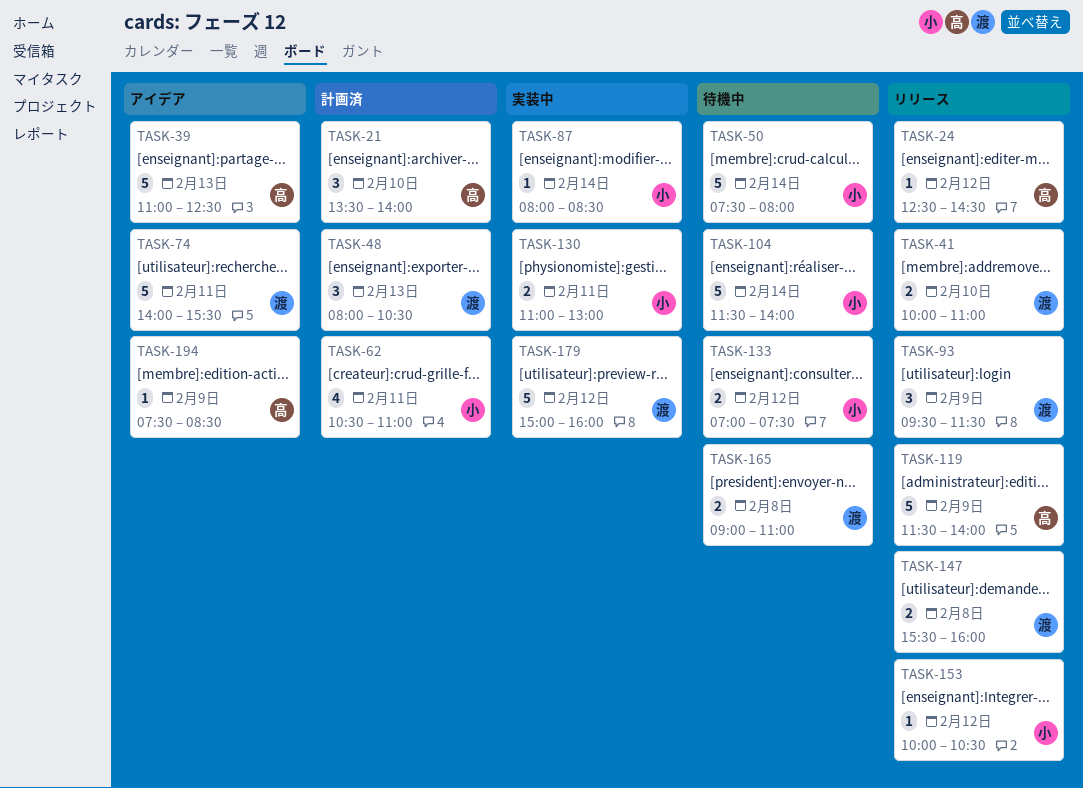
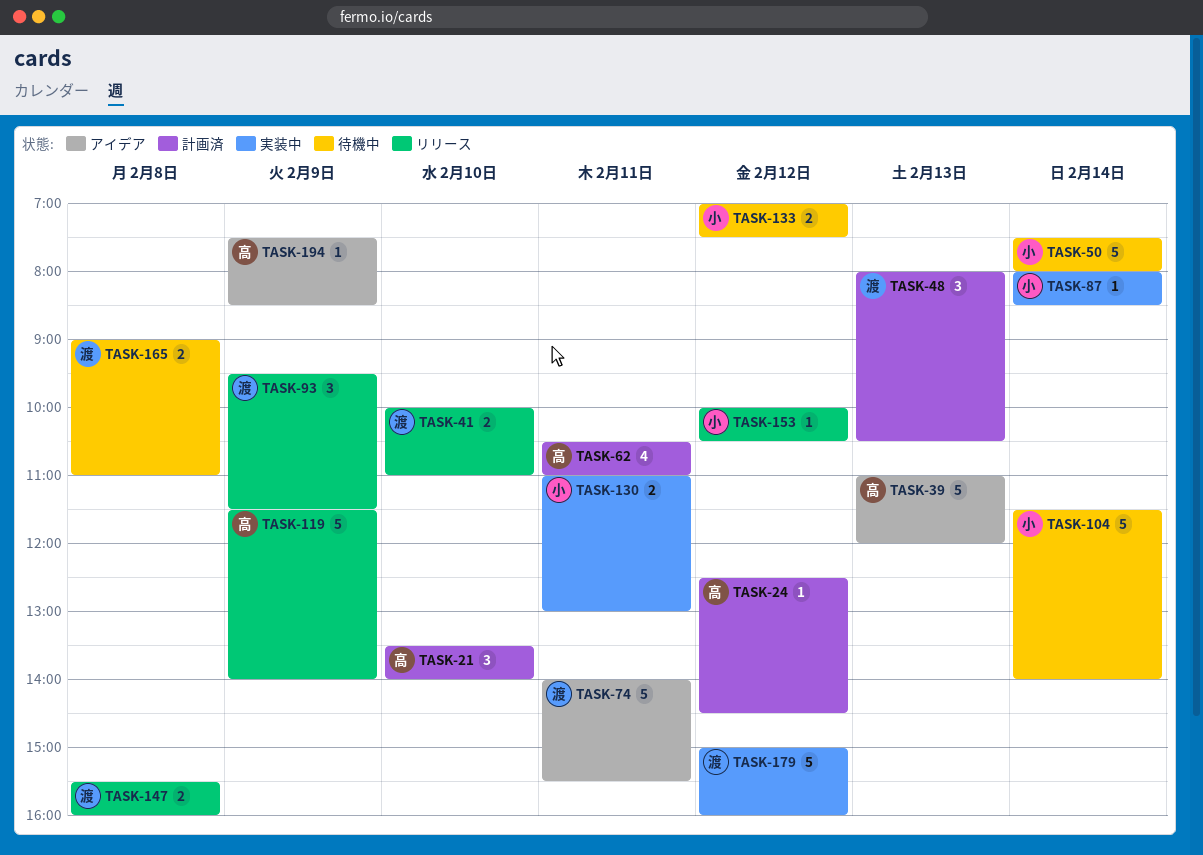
TASK-24, status: リリース -> 計画済
TASK-39, ends: 12:30 -> 12:00
TASK-62, owner: 小 -> 高

